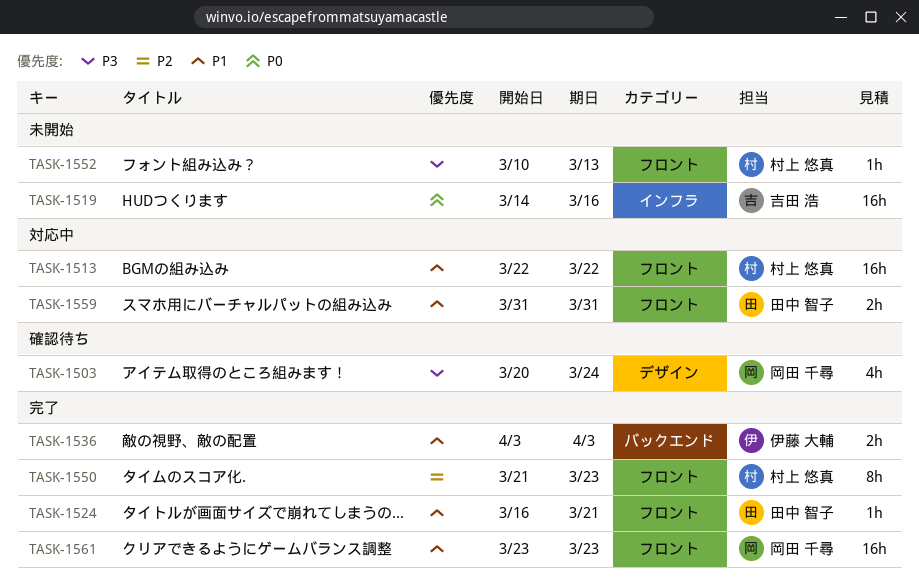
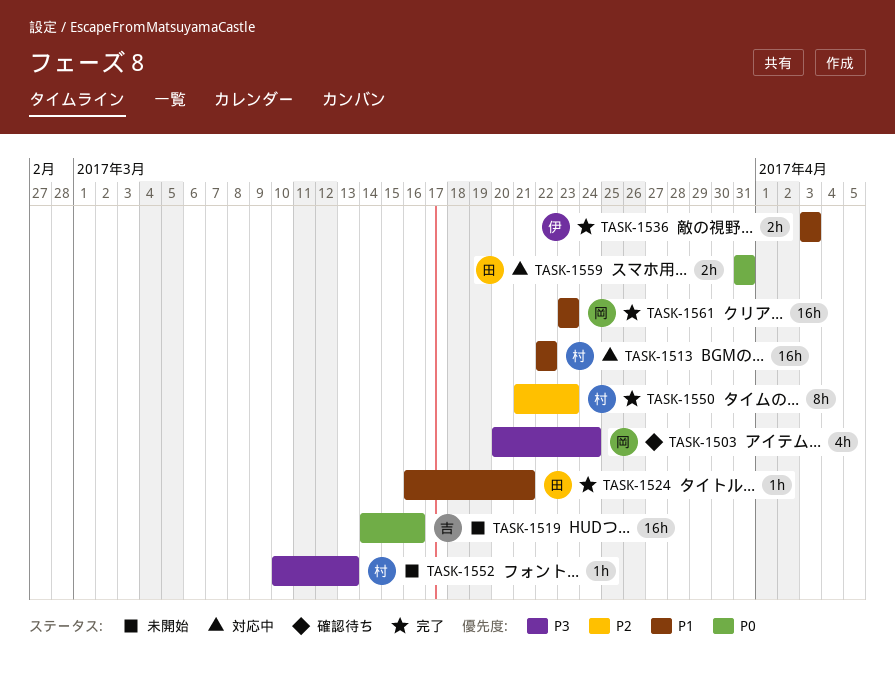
TASK-1559, priority: P1 -> P0

